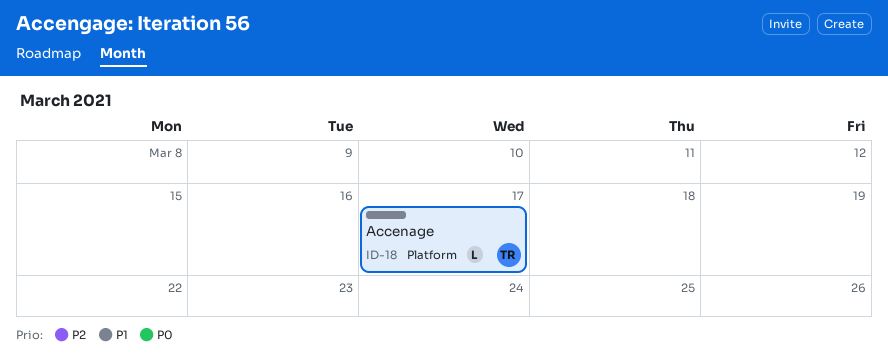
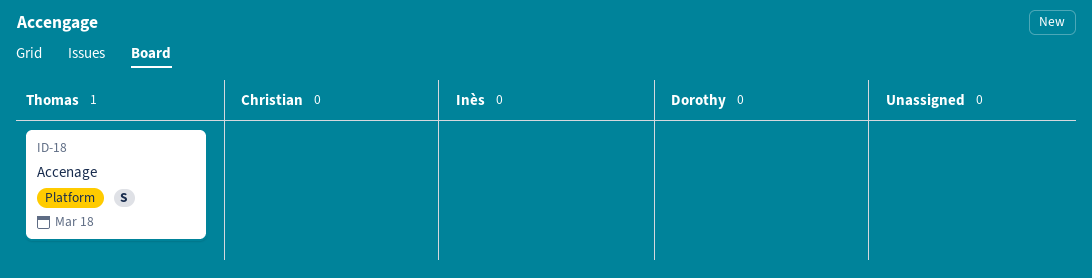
ID-18, estimate: L -> S
ID-18, due: Mar 17 -> Mar 18

